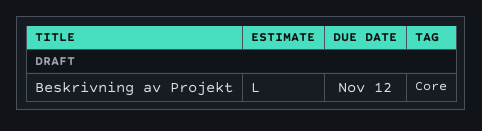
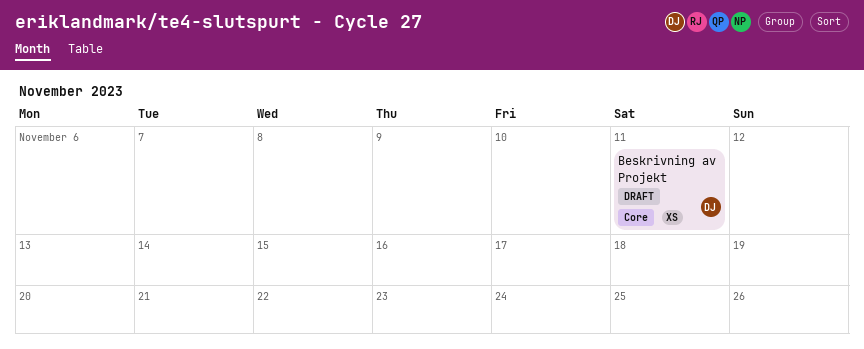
Beskrivning av Projekt, estimate: L -> XS
Beskrivning av Projekt, due: Nov 12 -> Nov 11

